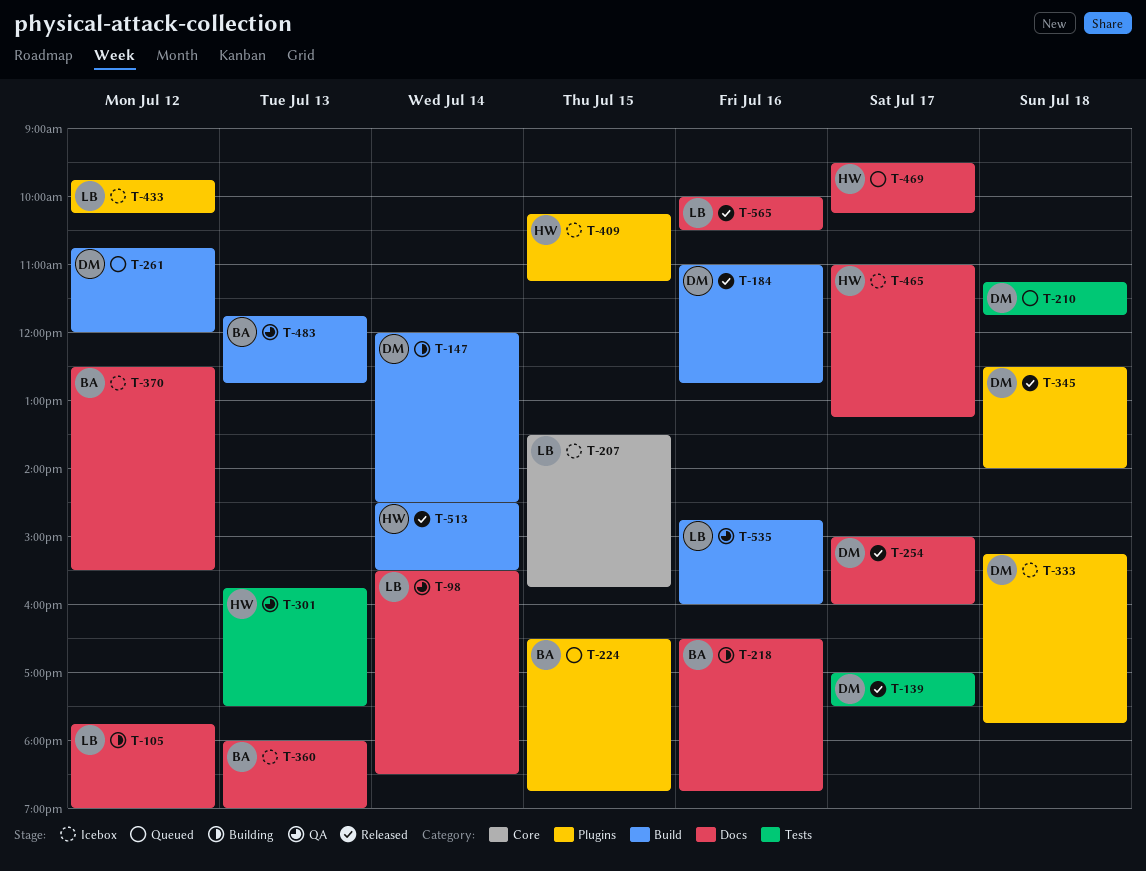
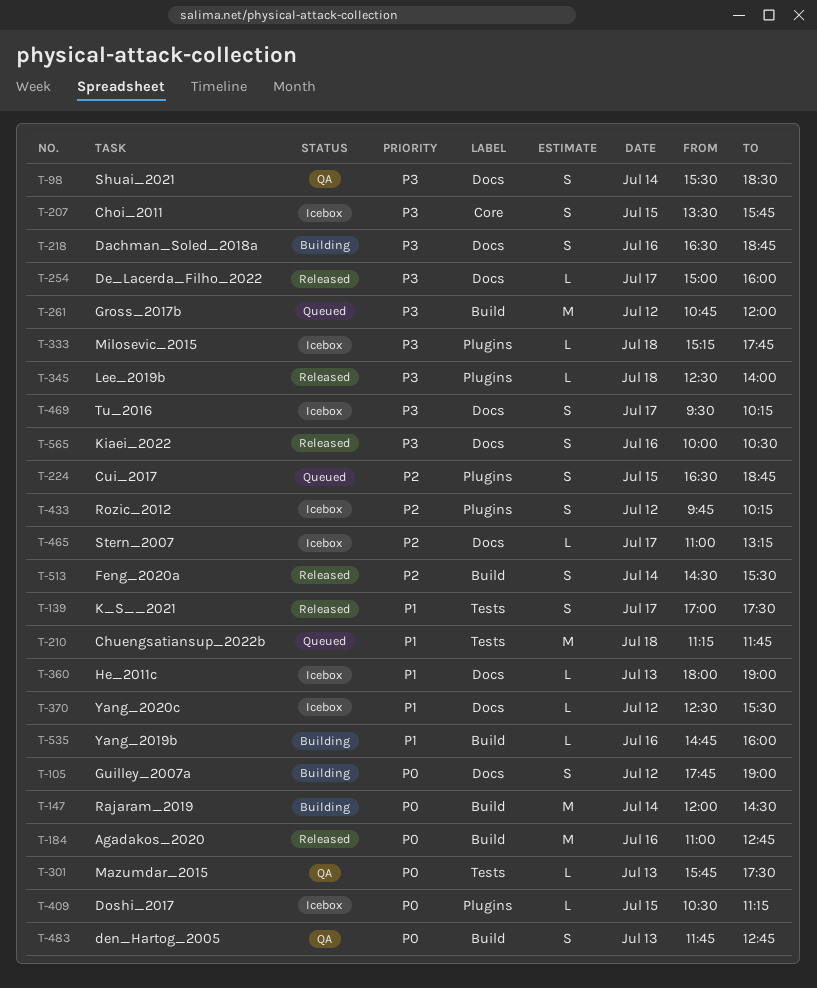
T-409, begins: 10:15 -> 10:30
T-469, status: Queued -> Icebox
T-535, status: QA -> Building

